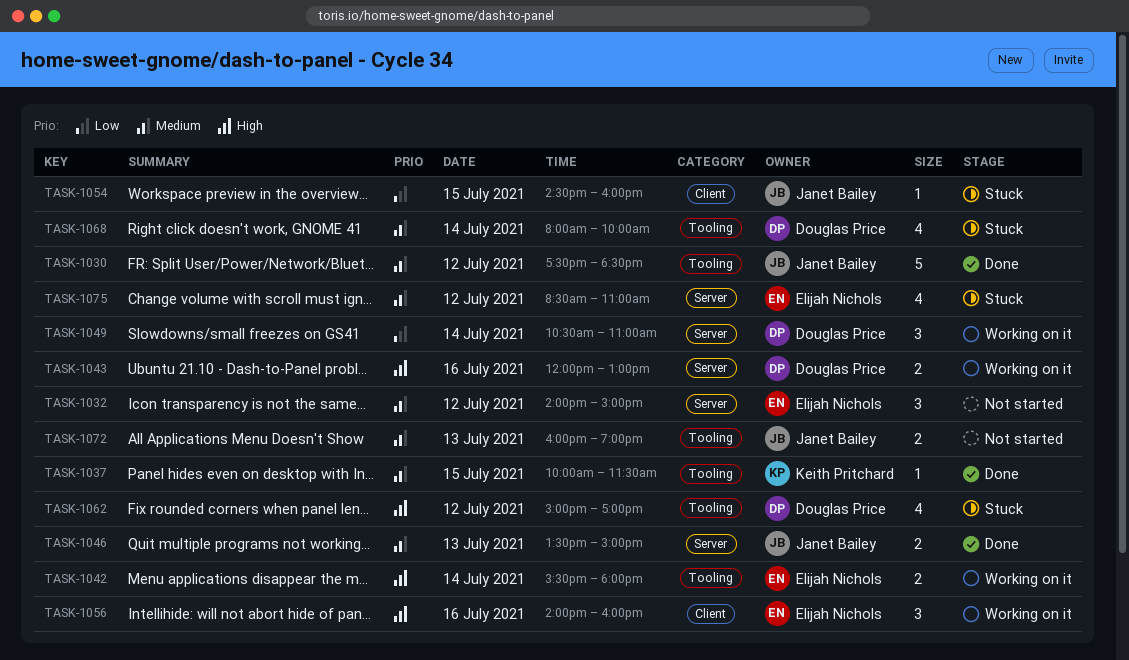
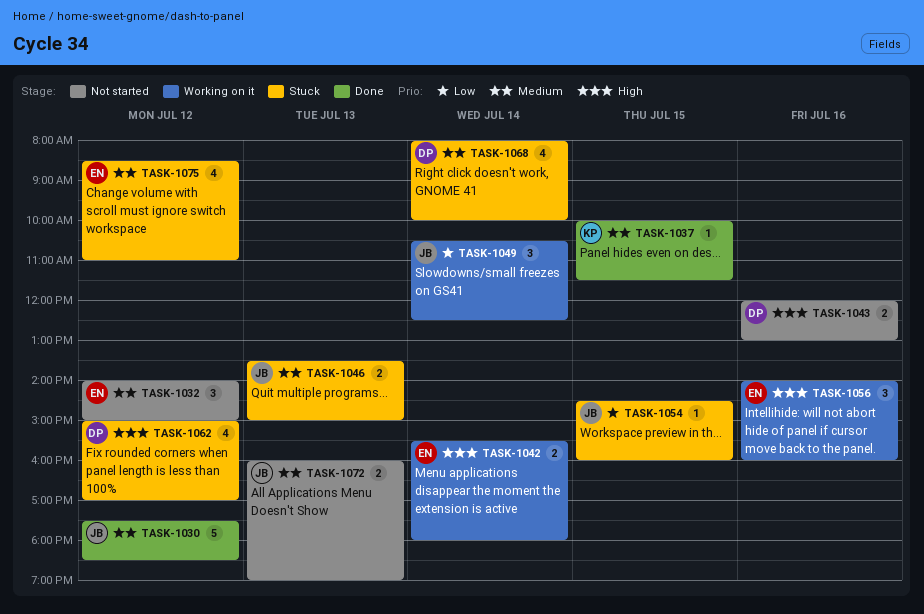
TASK-1043, status: Working on it -> Not started
TASK-1046, status: Done -> Stuck
TASK-1049, owner: Douglas Price -> Janet Bailey
TASK-1049, ends: 11:00 -> 12:30

